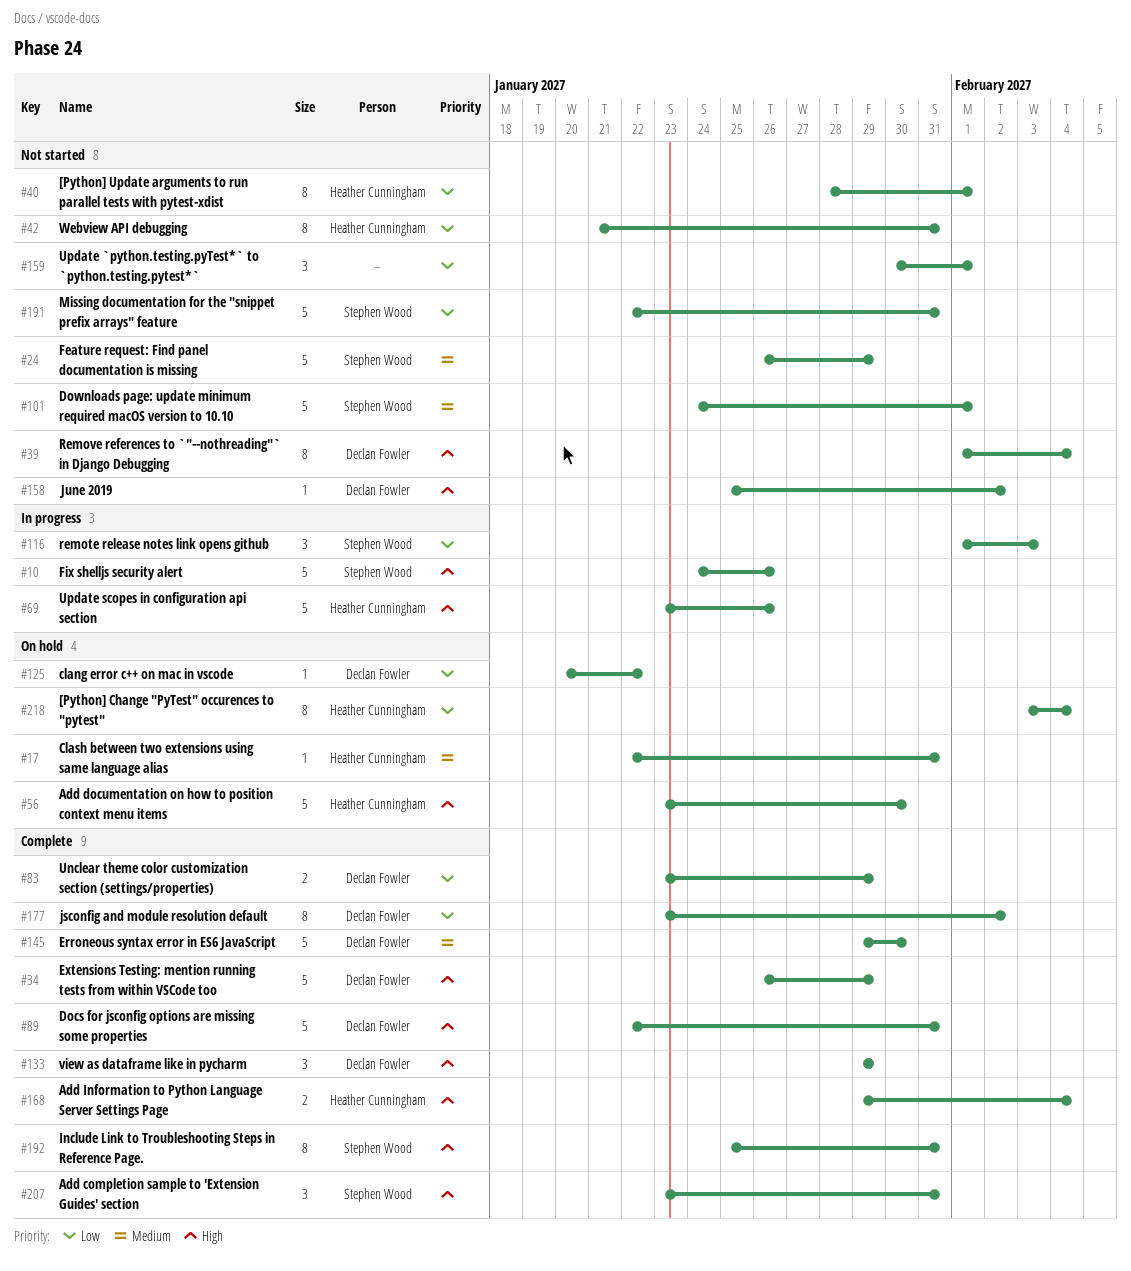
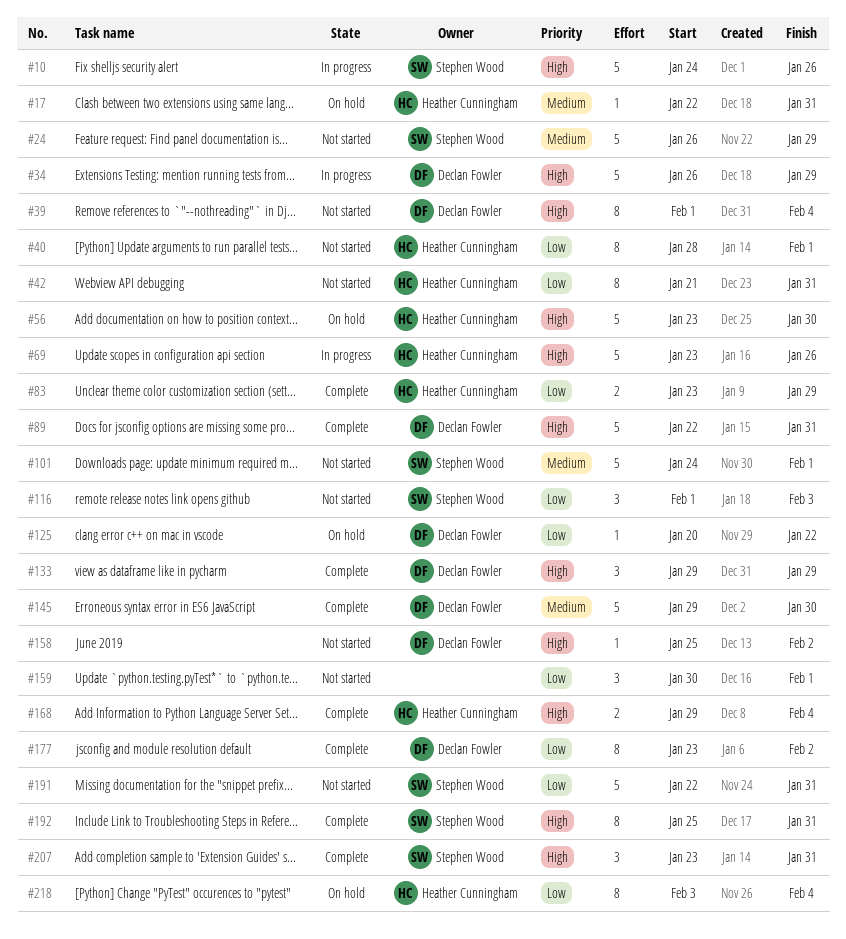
#34, status: Complete -> In progress
#83, owner: Declan Fowler -> Heather Cunningham
#116, status: In progress -> Not started

